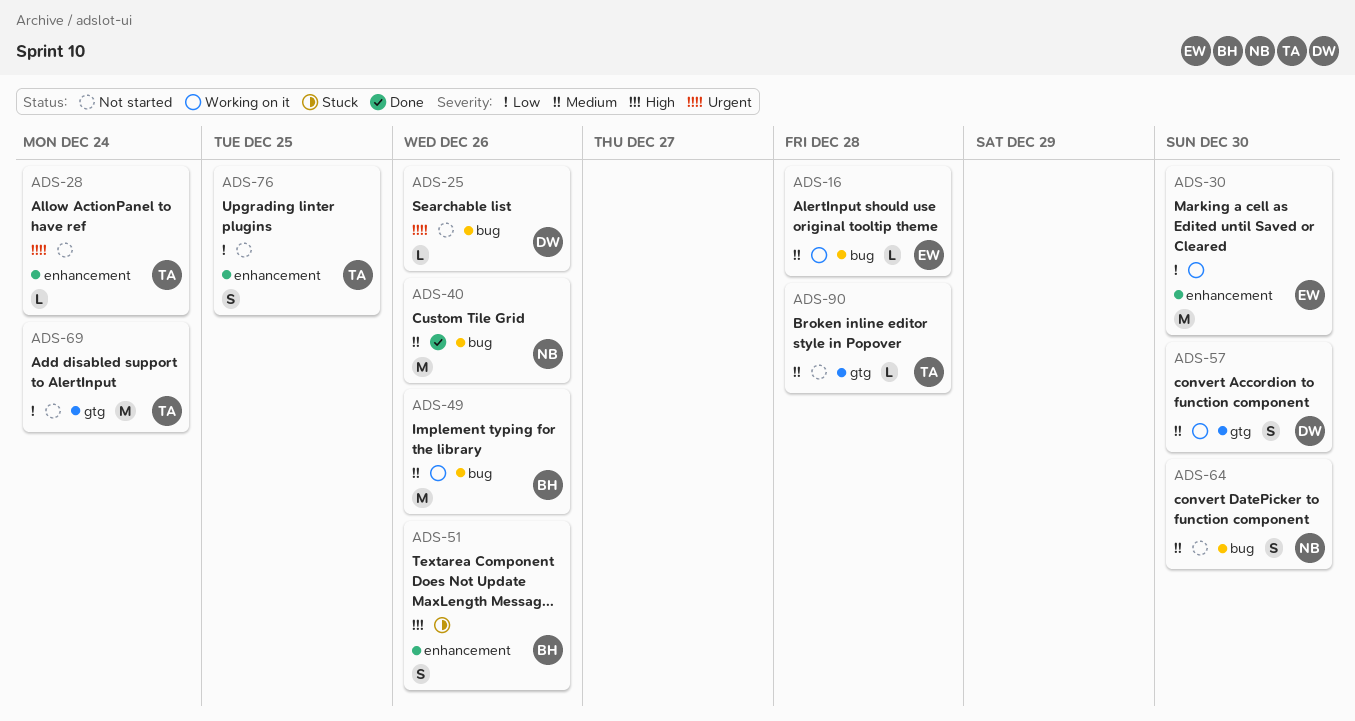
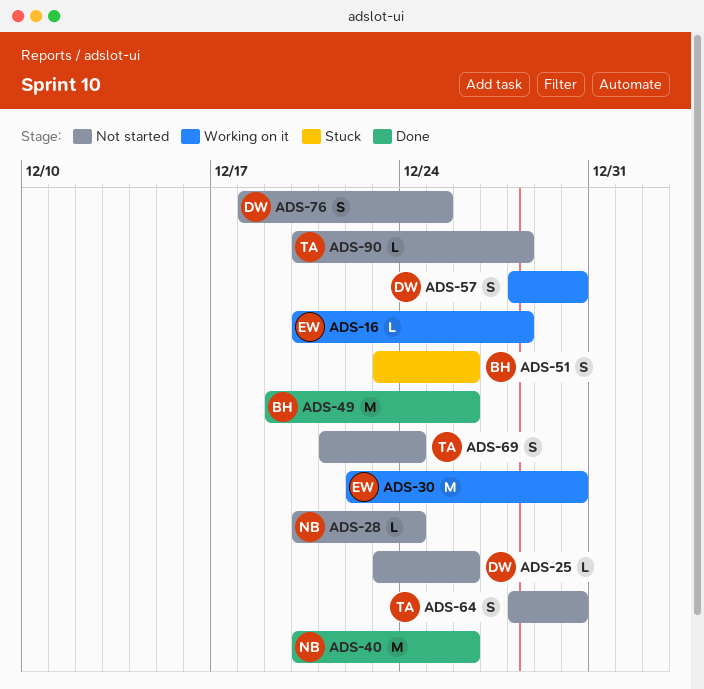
ADS-28, owner: TA -> NB
ADS-49, status: Working on it -> Done
ADS-64, owner: NB -> TA
ADS-69, estimate: M -> S
ADS-76, owner: TA -> DW

